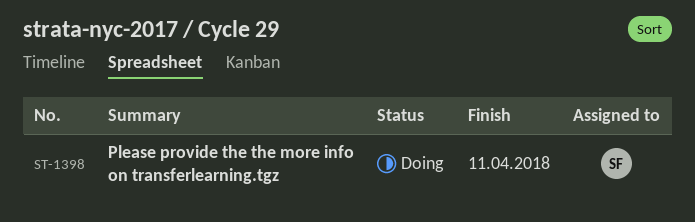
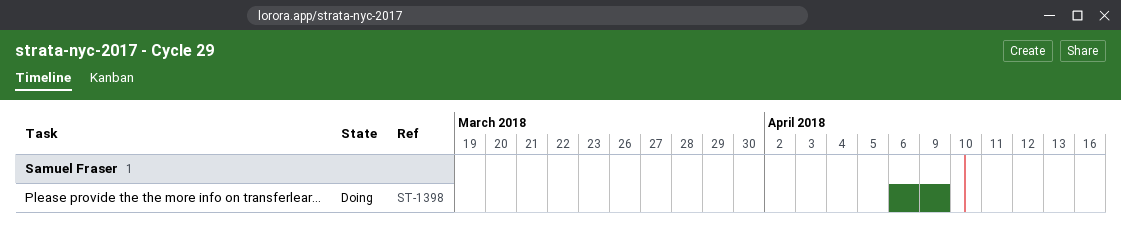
ST-1398, due: Apr 11 -> Apr 9

